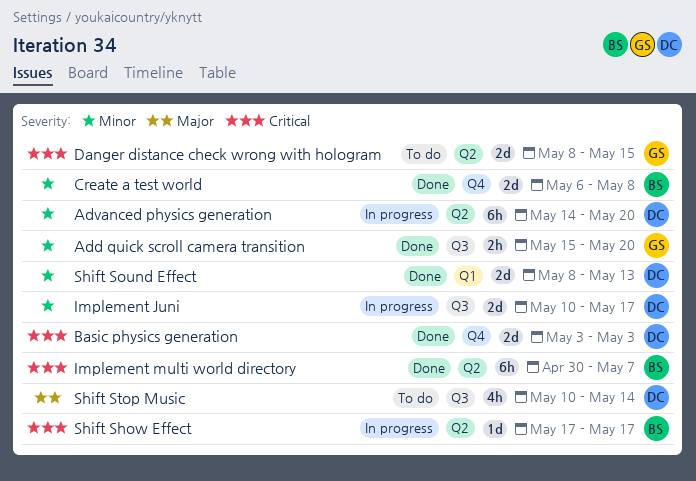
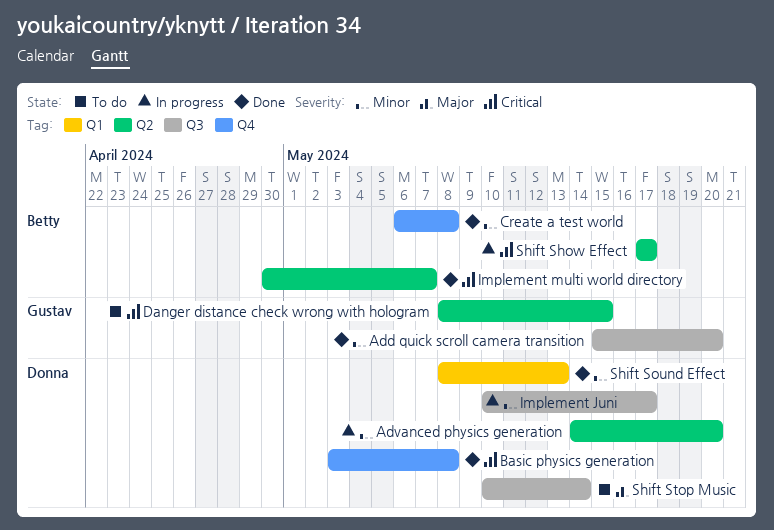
Basic physics generation, due: May 3 -> May 8

